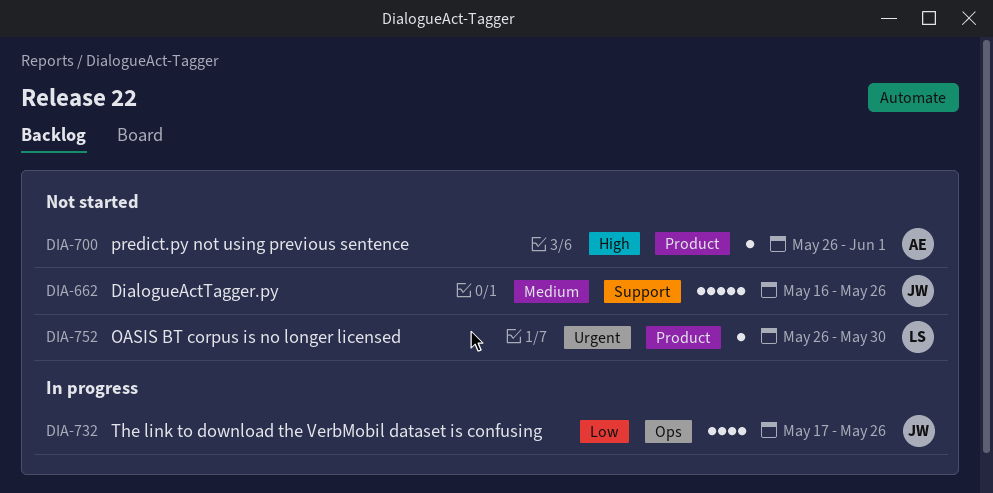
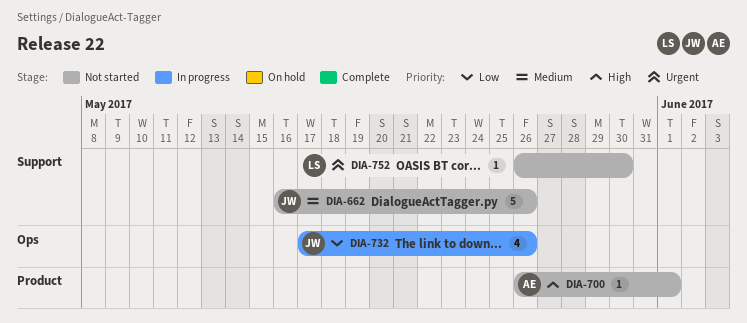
DIA-752, label: Product -> Support

